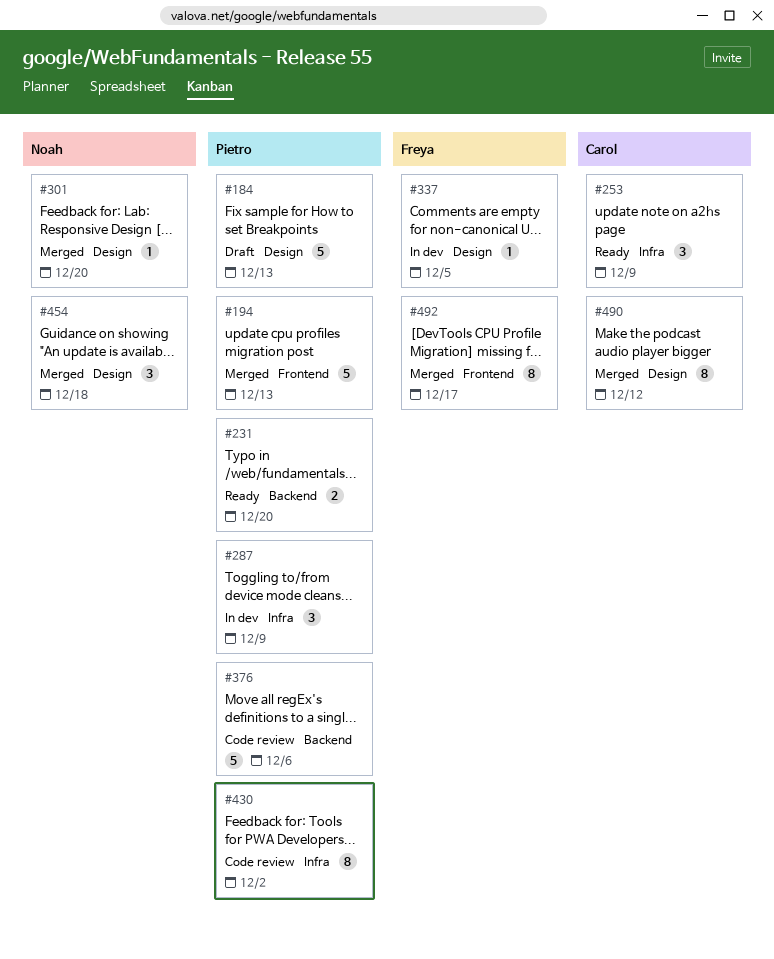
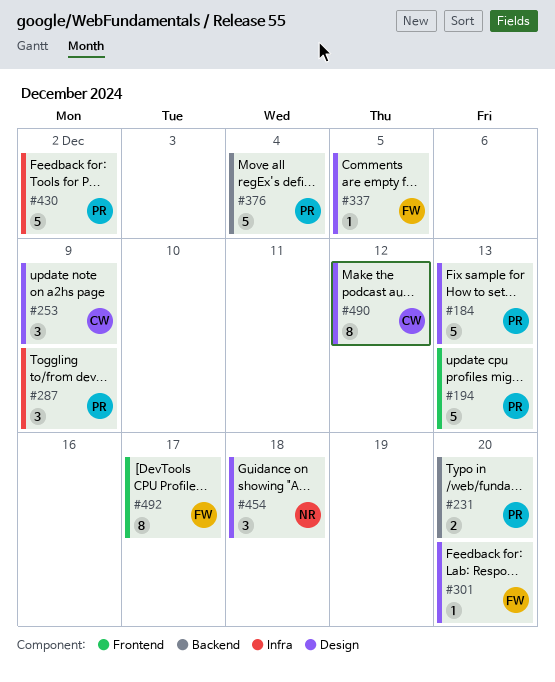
#253, label: Infra -> Design
#301, owner: Noah -> Freya
#376, due: Dec 6 -> Dec 4
#430, estimate: 8 -> 5

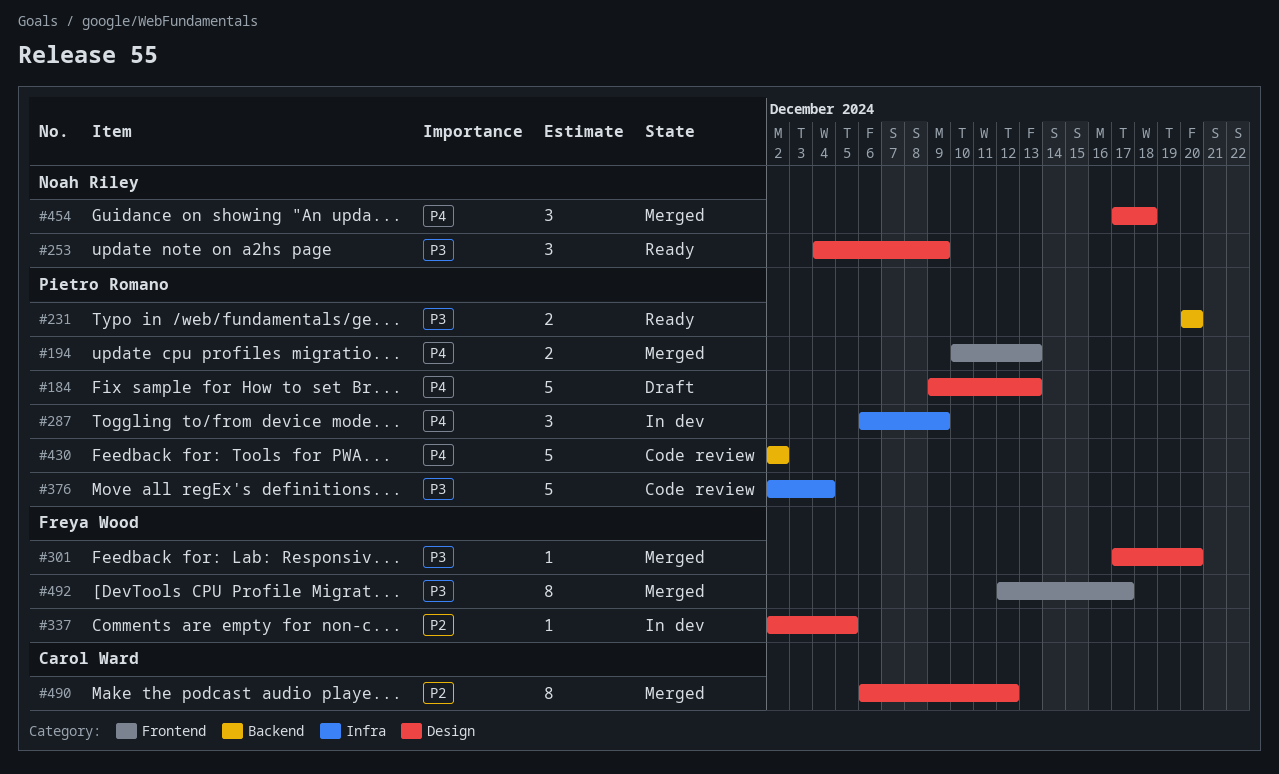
#194, estimate: 5 -> 2
#253, owner: Carol Ward -> Noah Riley
#376, label: Backend -> Infra
#430, label: Infra -> Backend

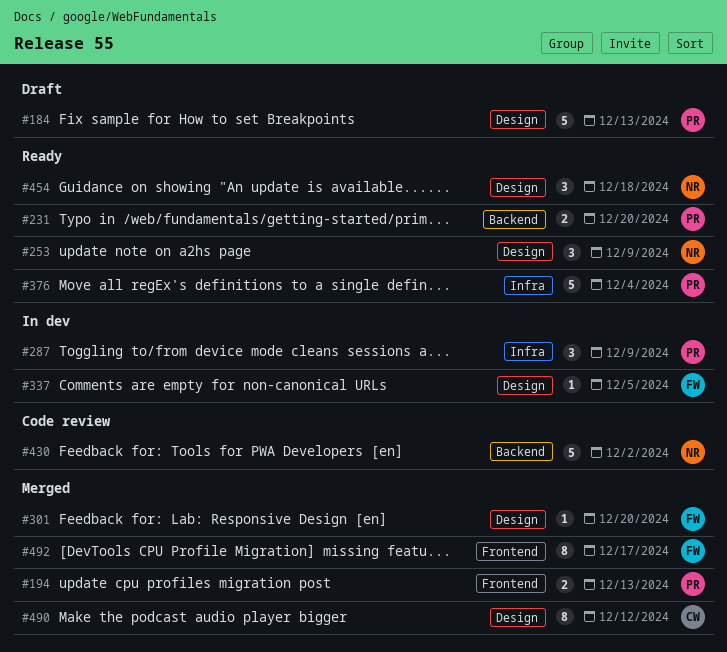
#376, status: Code review -> Ready
#430, owner: Pietro Romano -> Noah Riley
#454, status: Merged -> Ready

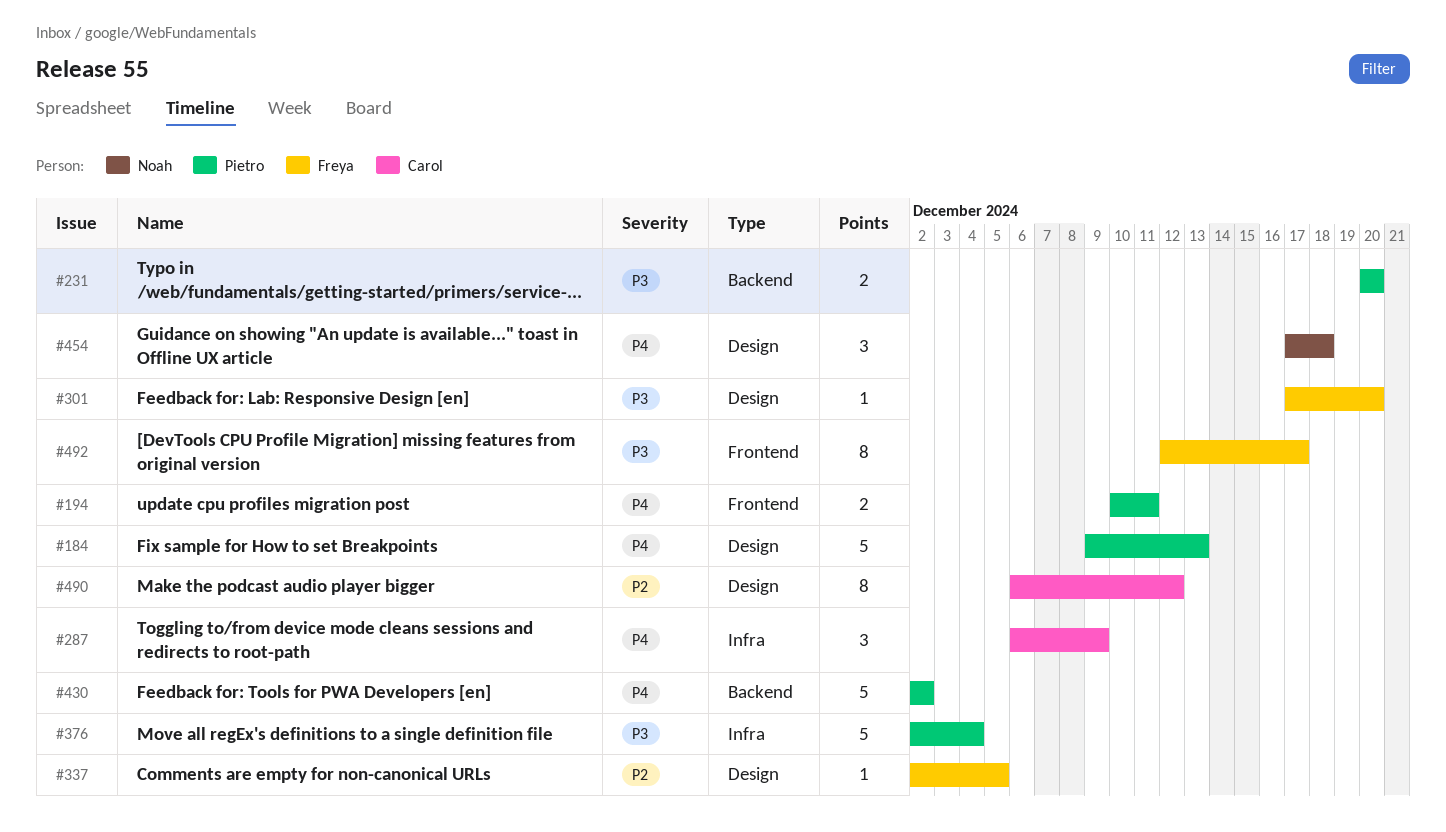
#194, due: Dec 13 -> Dec 11
#253: present -> none
#287, owner: Pietro -> Carol
#430, owner: Noah -> Pietro

